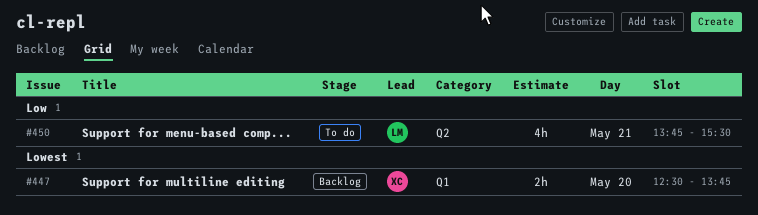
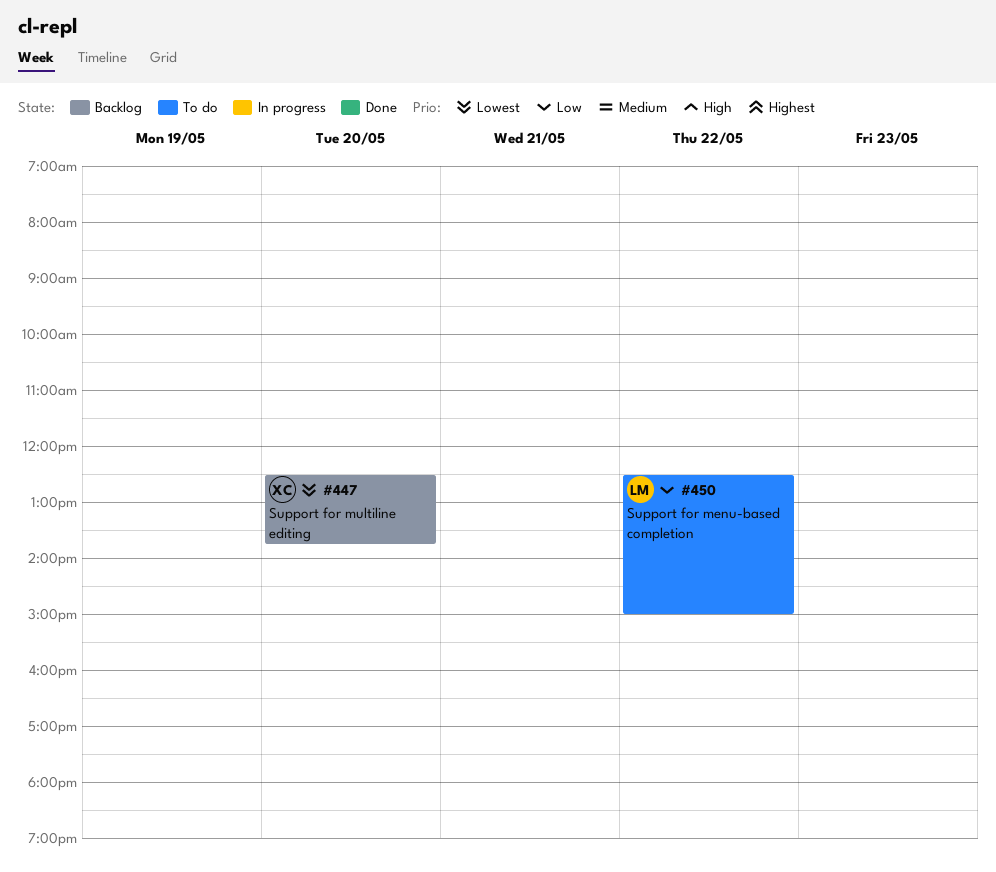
#450, day: May 21 -> May 22
#450, begins: 13:45 -> 12:30
#450, ends: 15:30 -> 15:00

